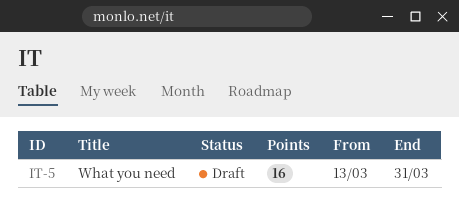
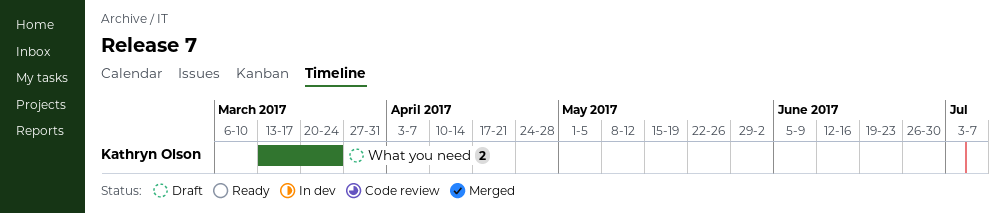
What you need, estimate: 16 -> 2
What you need, due: Mar 31 -> Mar 24

